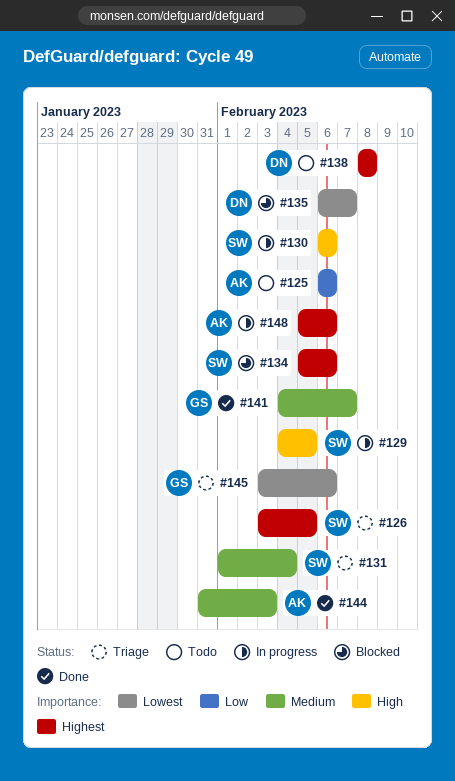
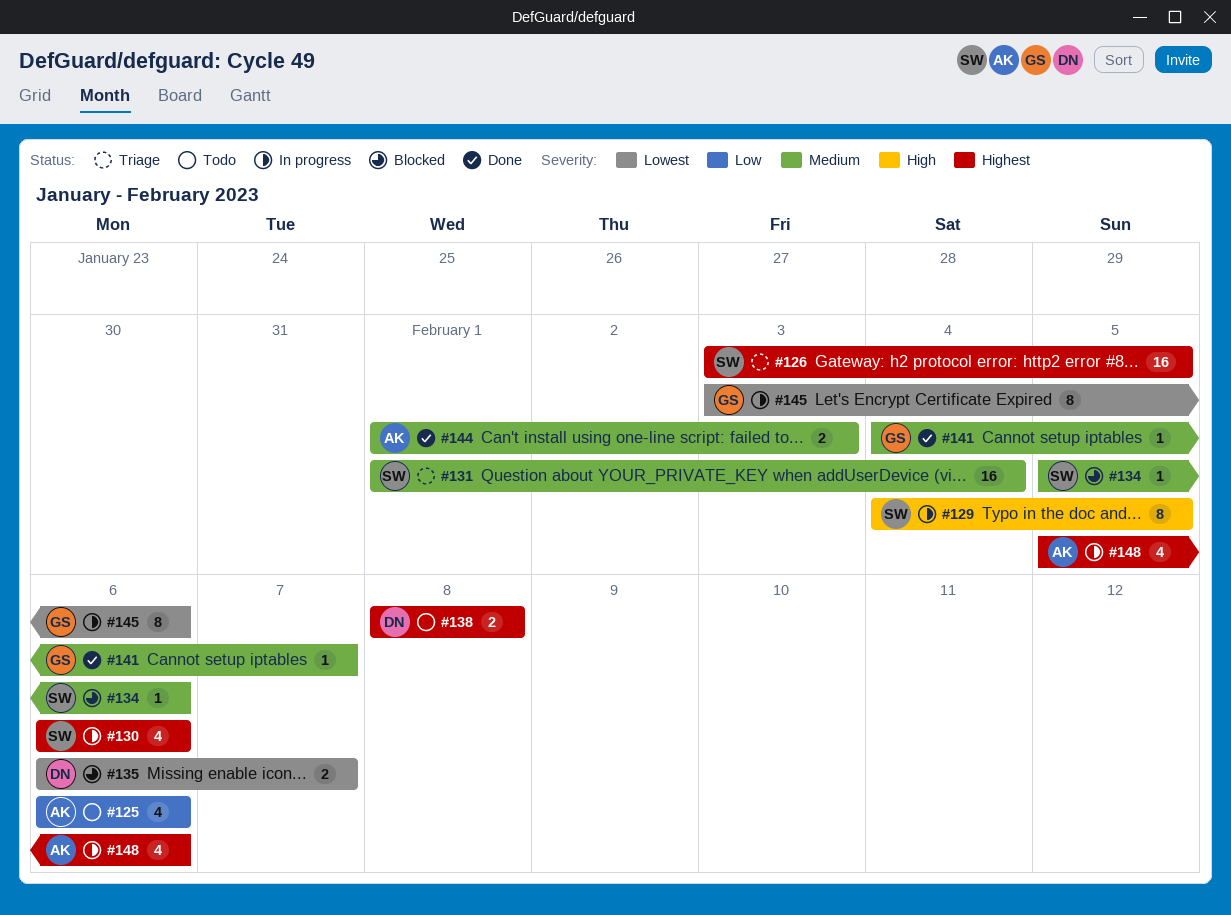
#130, priority: High -> Highest
#134, priority: Highest -> Medium
#144, start: Jan 31 -> Feb 1
#145, status: Triage -> In progress

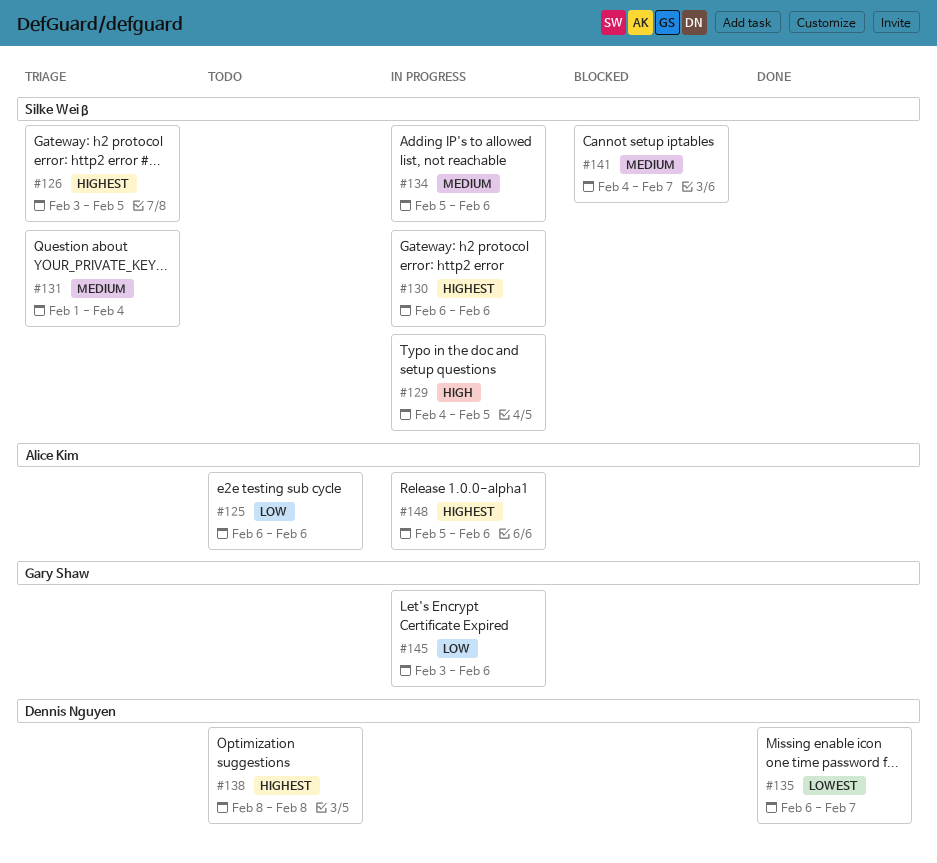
#134, status: Blocked -> In progress
#135, status: Blocked -> Done
#141, status: Done -> Blocked
#141, owner: Gary Shaw -> Silke Weiß
#144: present -> none
#145, priority: Lowest -> Low

